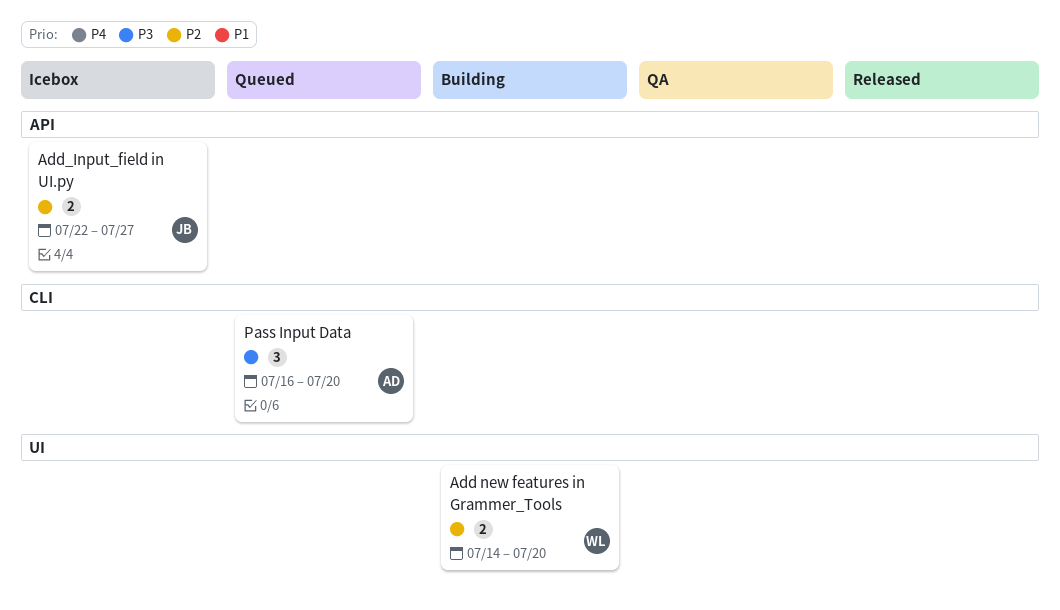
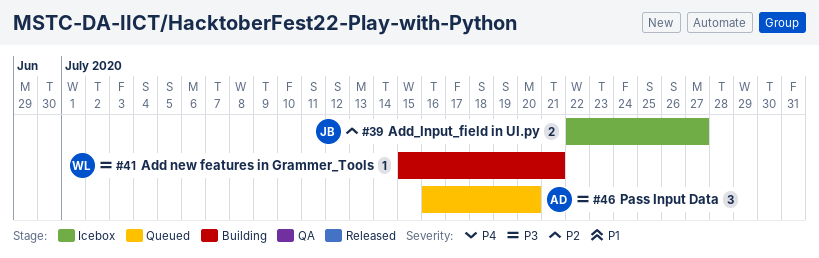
Add new features in Grammer_Tools, priority: P2 -> P3
Add new features in Grammer_Tools, estimate: 2 -> 1
Add new features in Grammer_Tools, start: Jul 14 -> Jul 15
Add new features in Grammer_Tools, due: Jul 20 -> Jul 21

